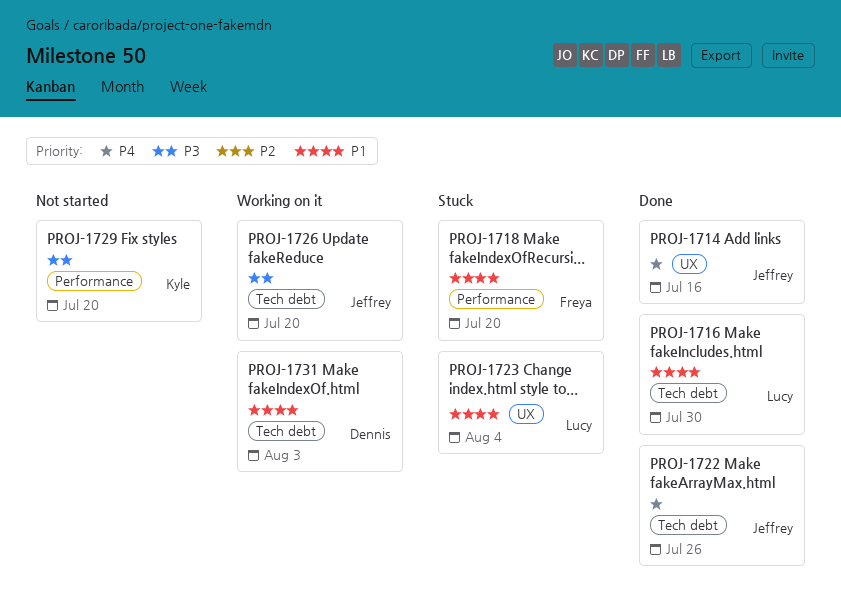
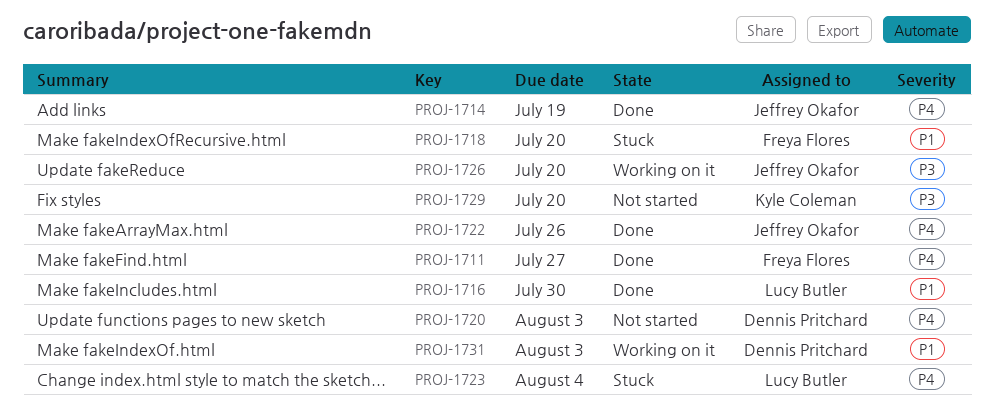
PROJ-1711: none -> present
PROJ-1714, due: Jul 16 -> Jul 19
PROJ-1720: none -> present
PROJ-1723, priority: P1 -> P4

